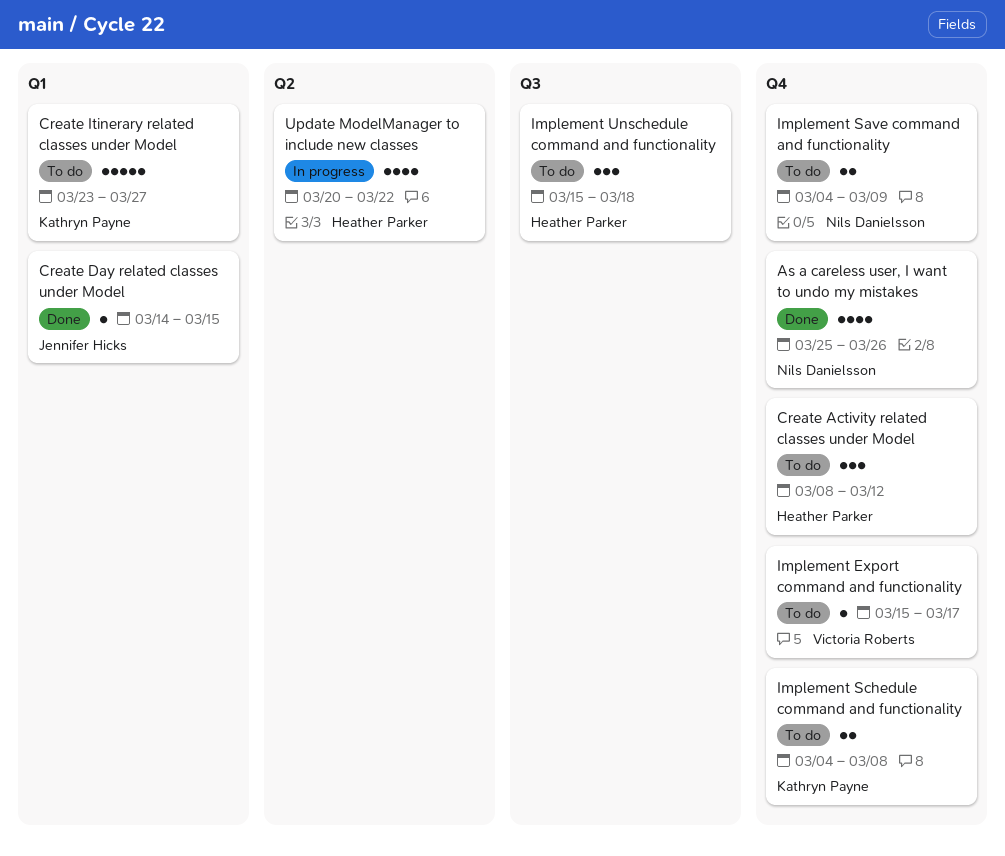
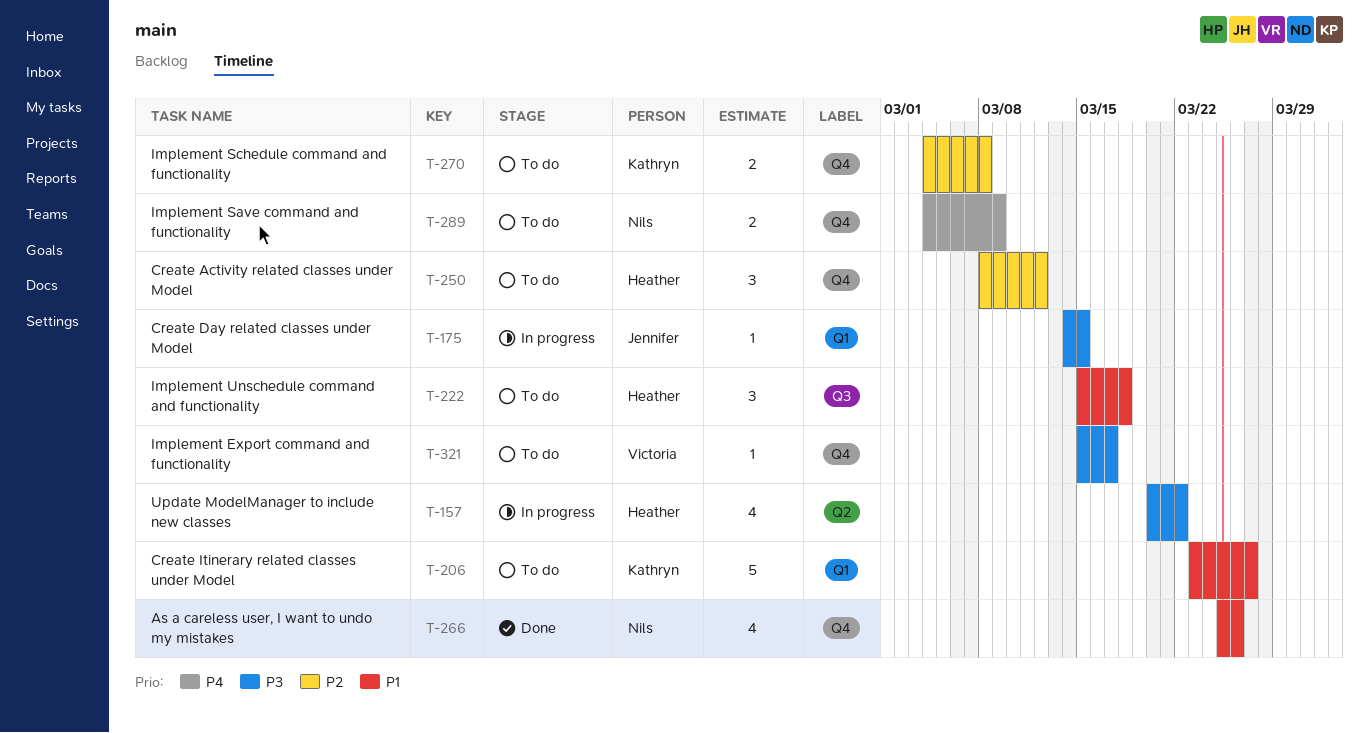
Create Day related classes under Model, status: Done -> In progress

